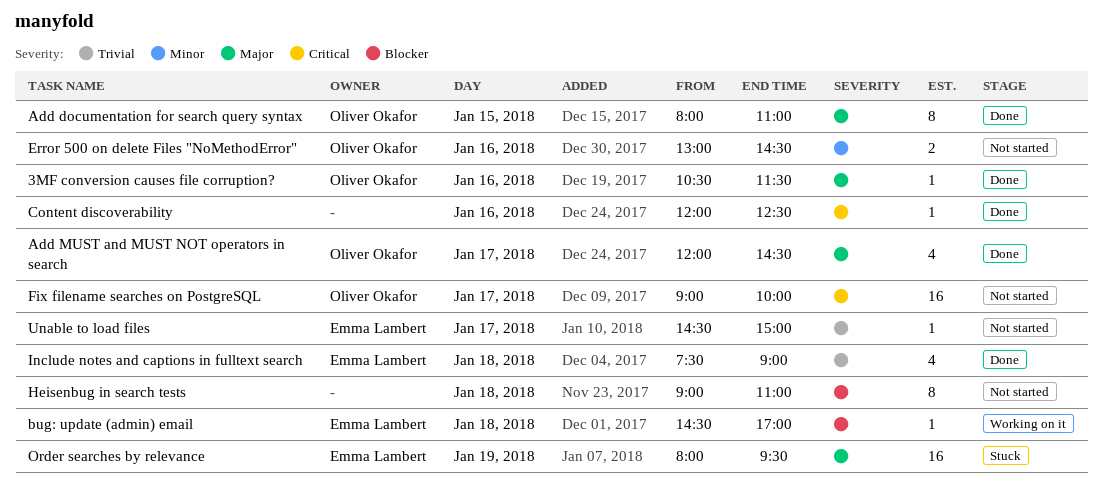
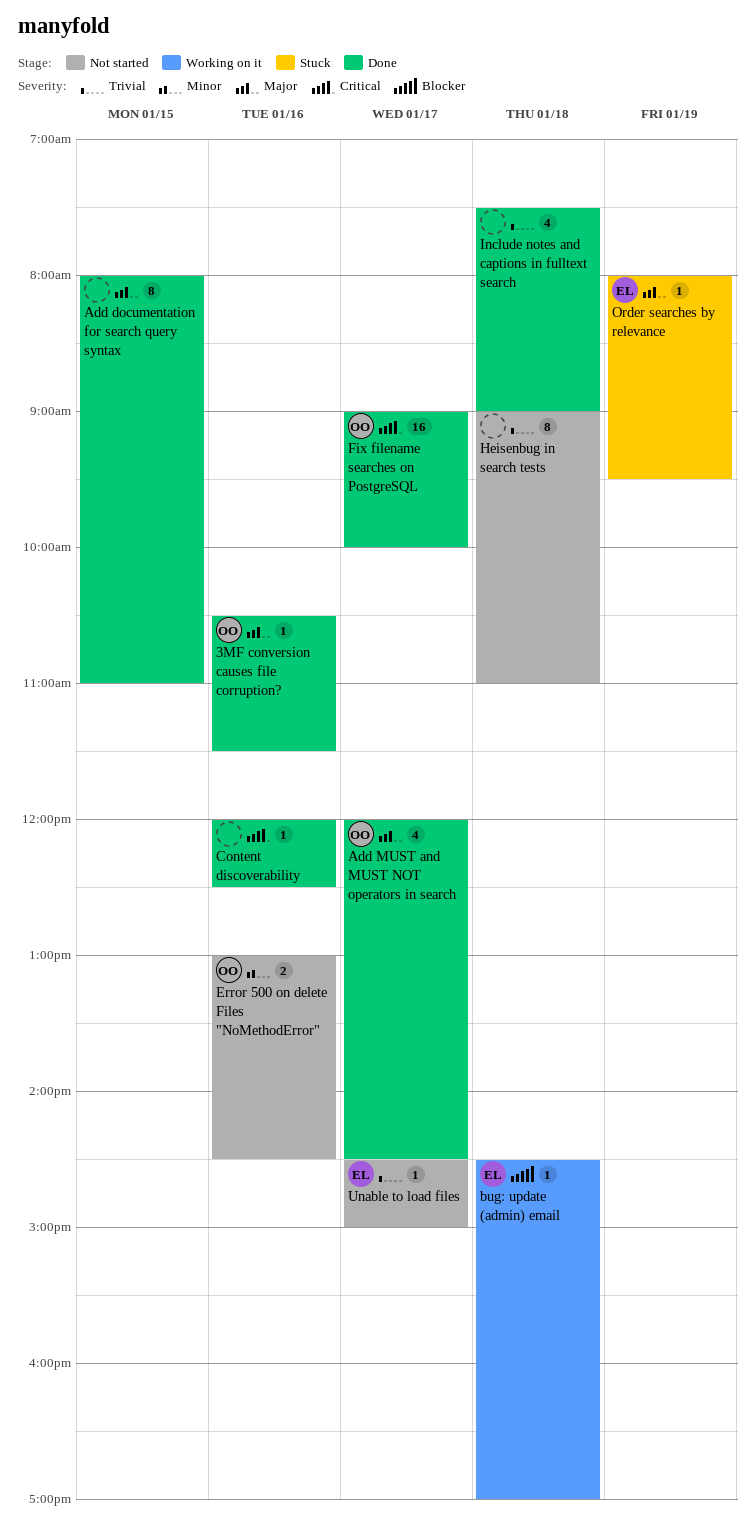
Add documentation for search query syntax, owner: Oliver Okafor -> none
Fix filename searches on PostgreSQL, status: Not started -> Done
Heisenbug in search tests, priority: Blocker -> Trivial
Include notes and captions in fulltext search, owner: Emma Lambert -> none
Order searches by relevance, estimate: 16 -> 1

